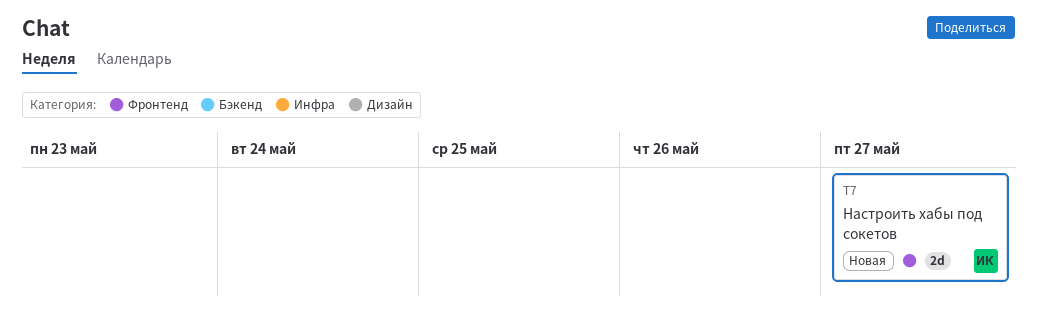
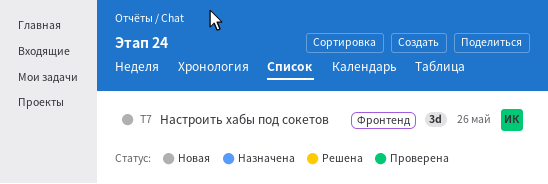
T7, estimate: 2d -> 3d
T7, due: May 27 -> May 26

